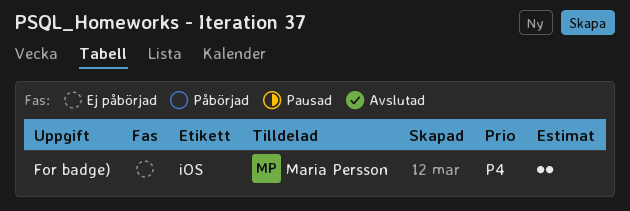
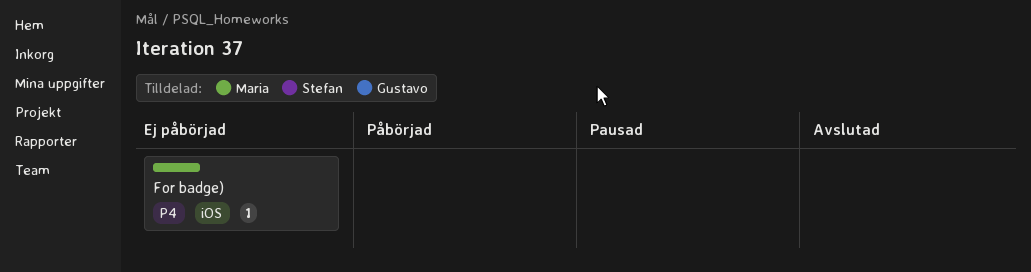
For badge), estimate: 2 -> 1

